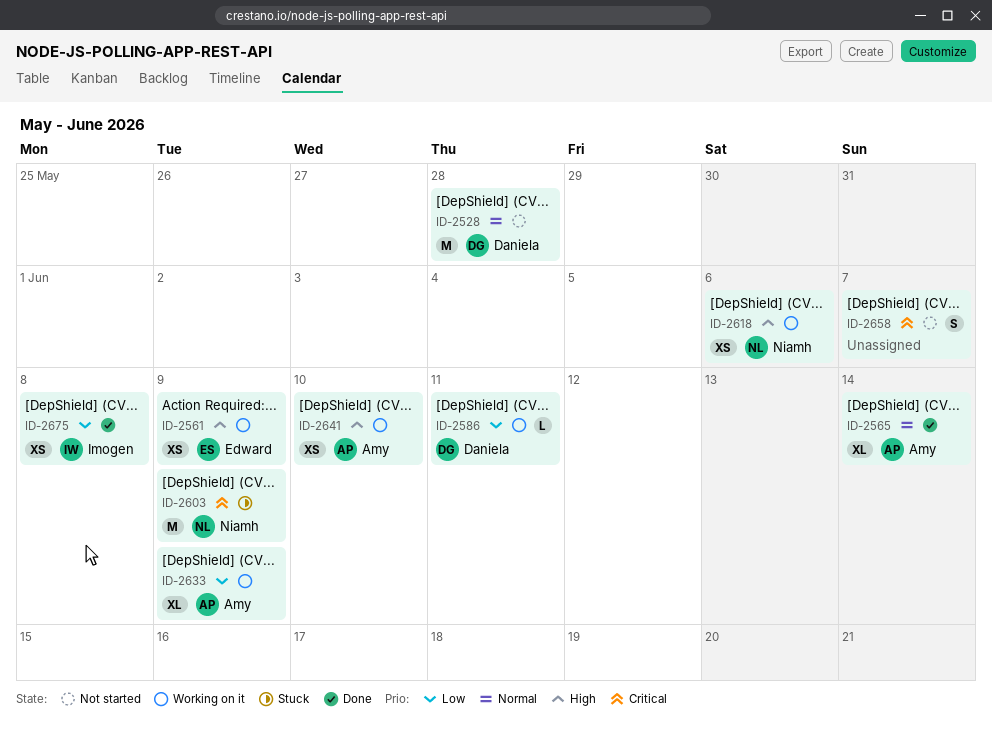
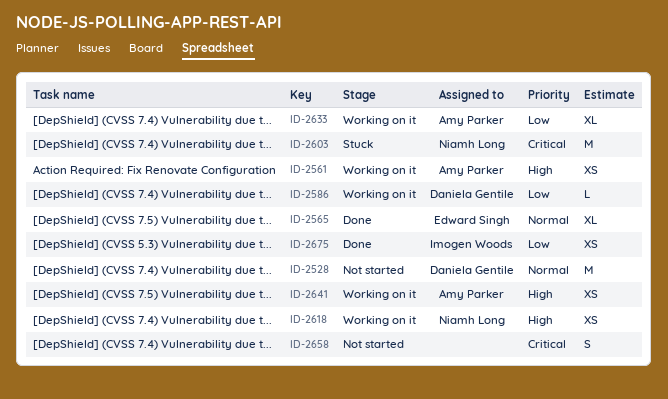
ID-2561, owner: Edward Singh -> Amy Parker
ID-2565, owner: Amy Parker -> Edward Singh

